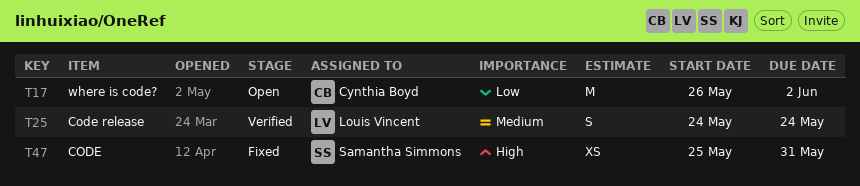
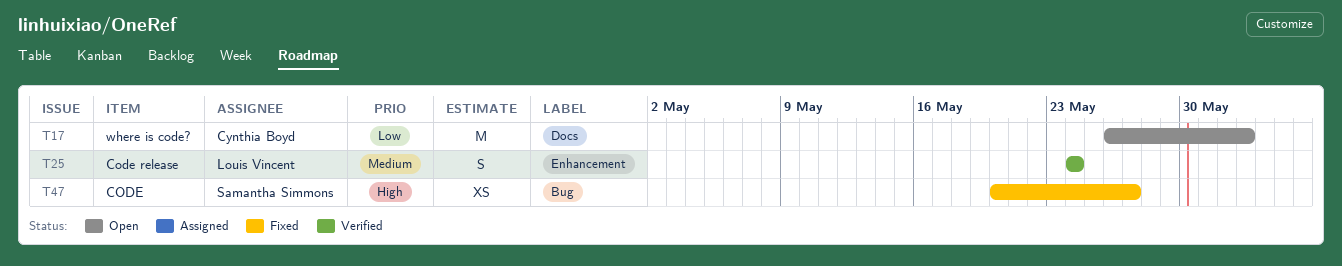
T47, start: May 25 -> May 20
T47, due: May 31 -> May 27

